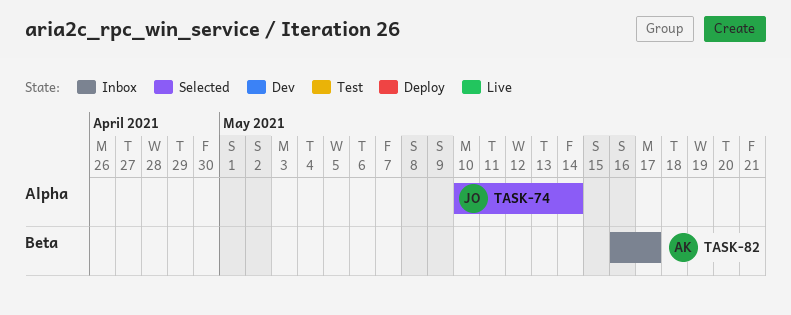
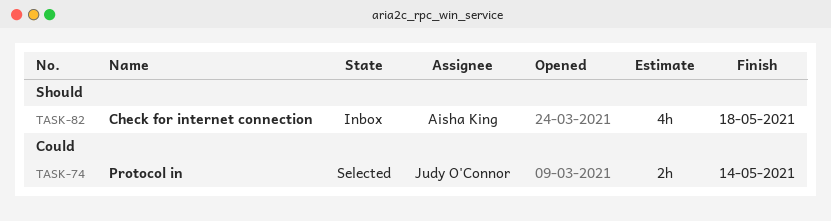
TASK-82, due: May 17 -> May 18

